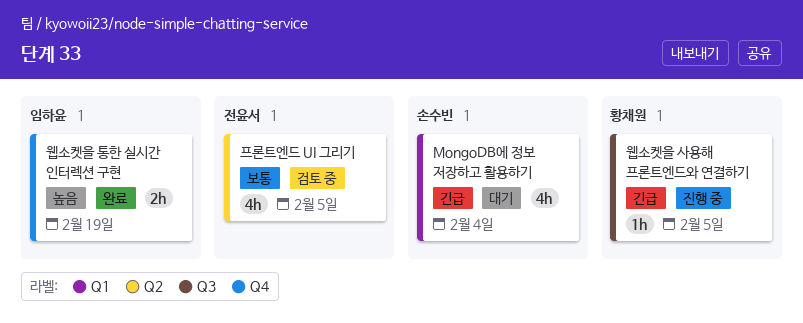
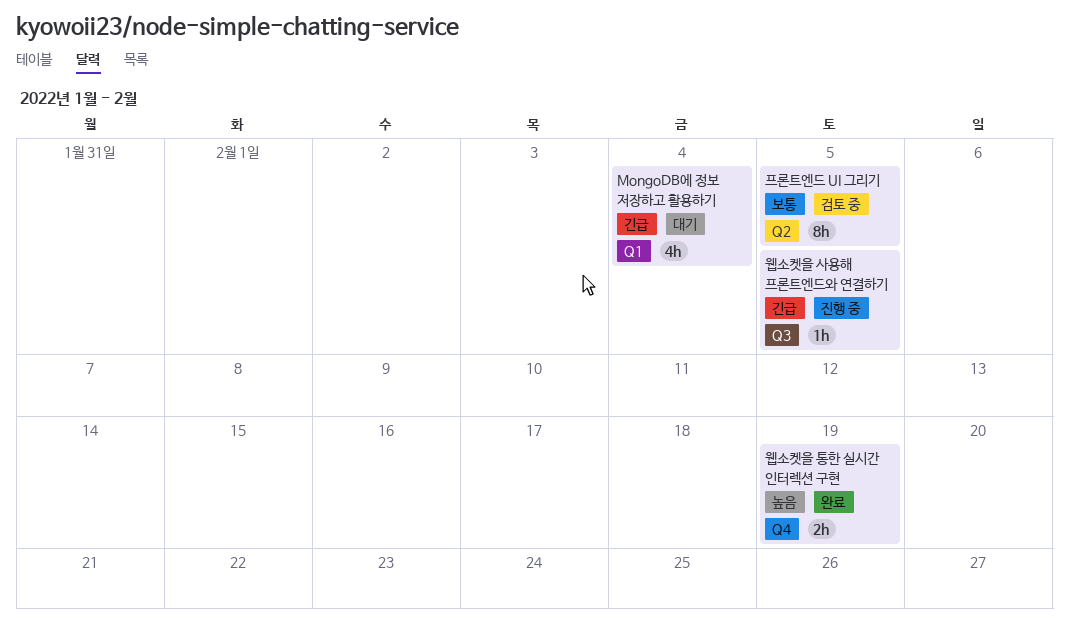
프론트엔드 UI 그리기, estimate: 4h -> 8h

